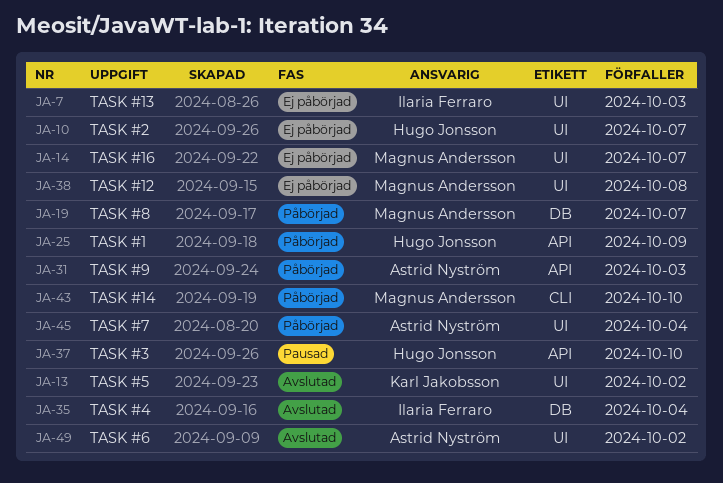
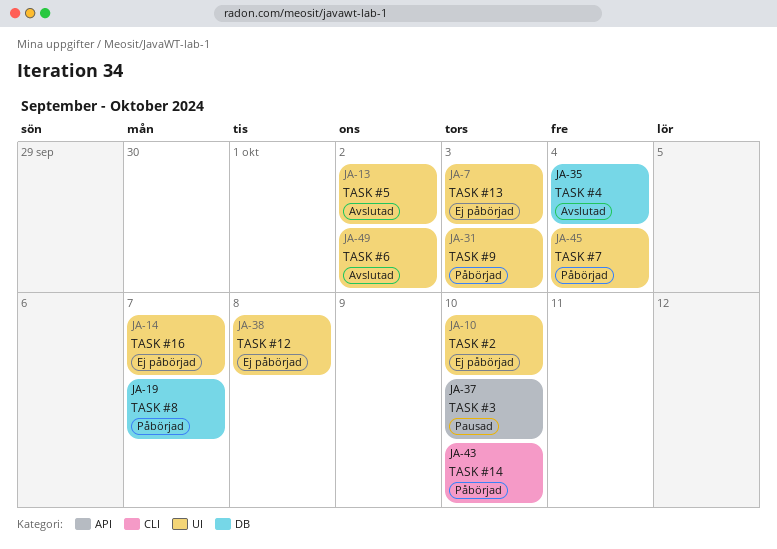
JA-10, due: Oct 7 -> Oct 10
JA-25: present -> none
JA-31, label: API -> UI

